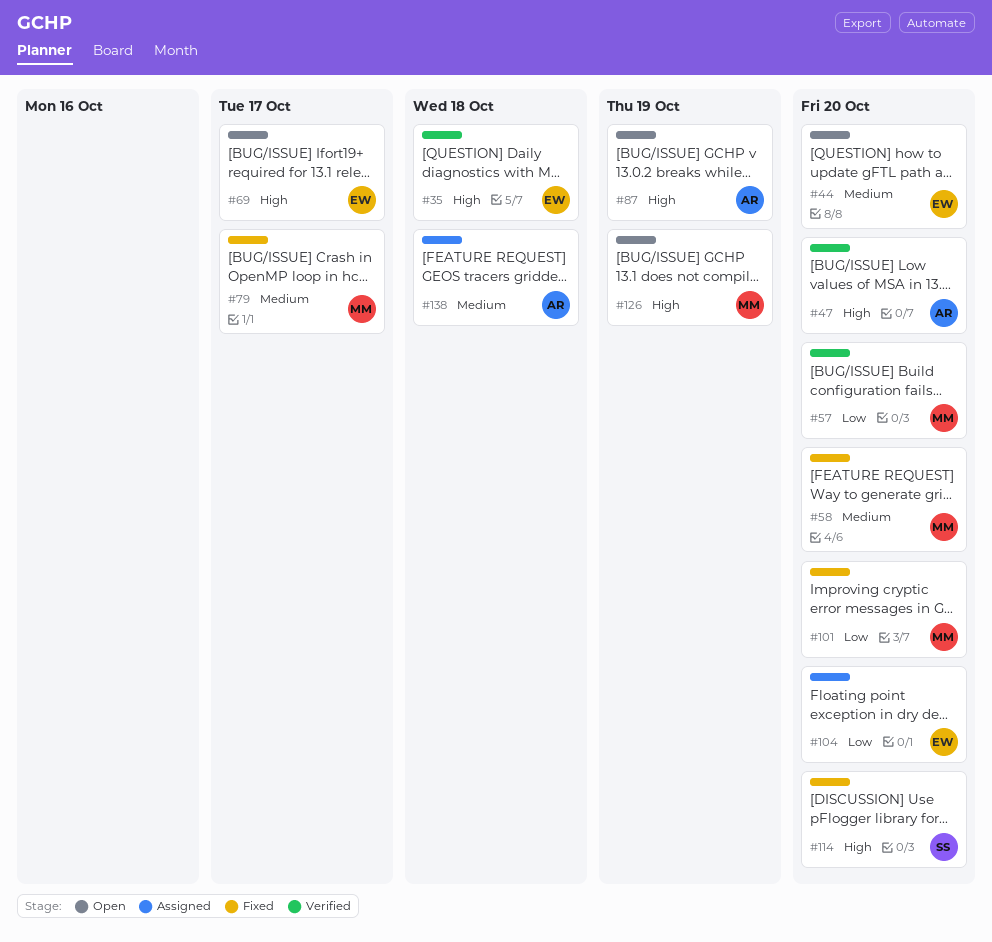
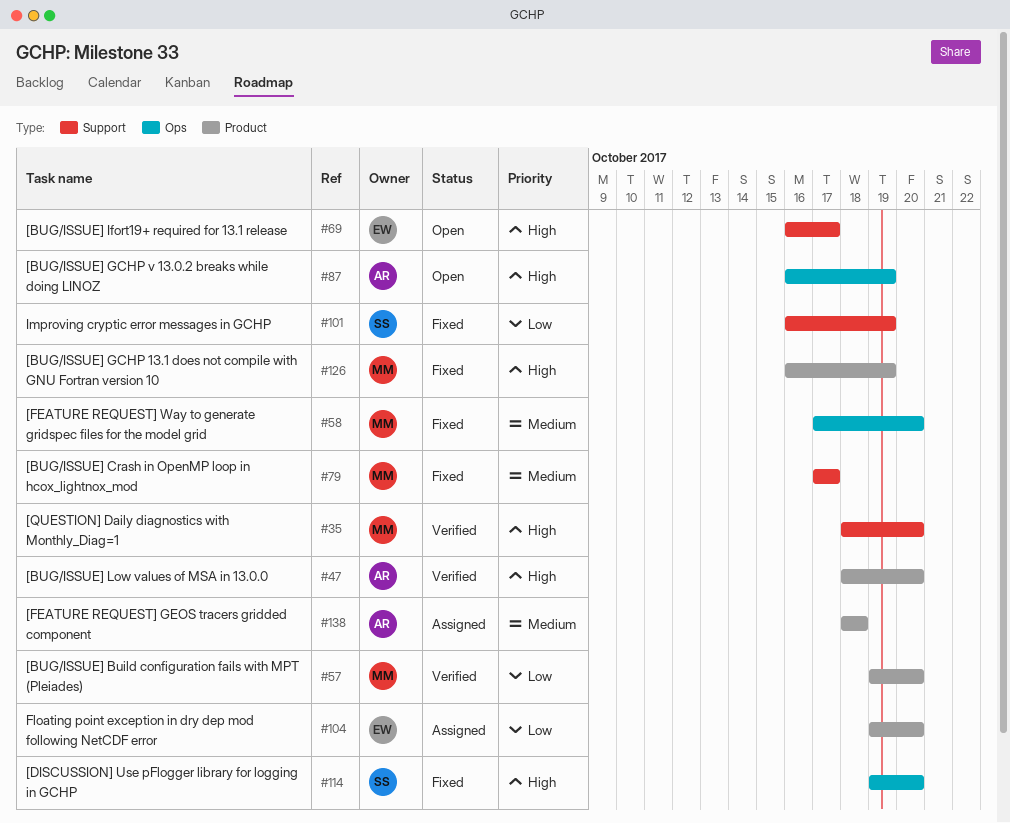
#35, owner: EW -> MM
#35, due: Oct 18 -> Oct 20
#44: present -> none
#101, owner: MM -> SS
#101, due: Oct 20 -> Oct 19
#126, status: Open -> Fixed

